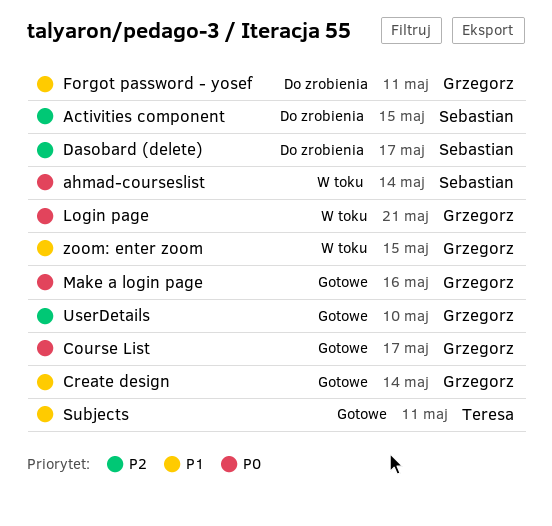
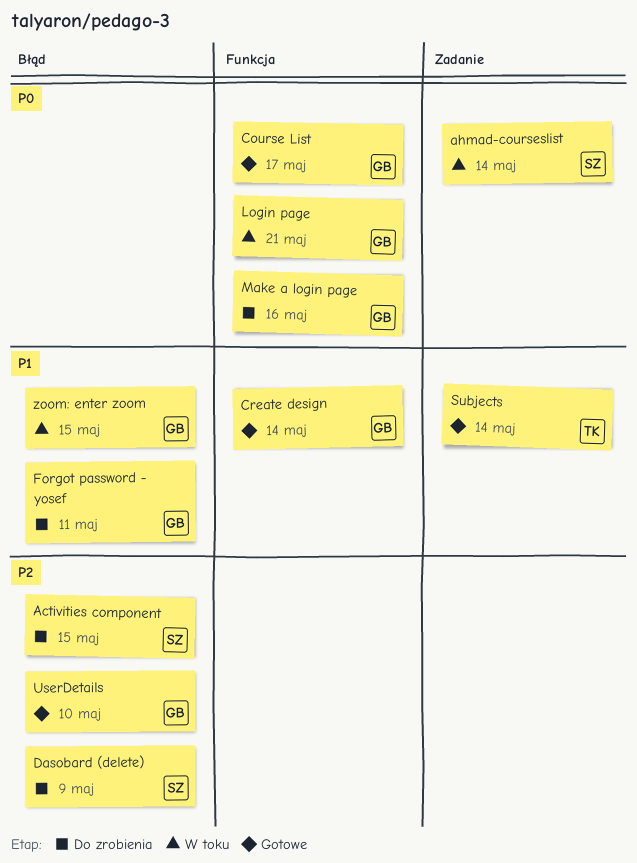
Dasobard (delete), due: May 17 -> May 9
Make a login page, status: Gotowe -> Do zrobienia
Subjects, due: May 11 -> May 14

